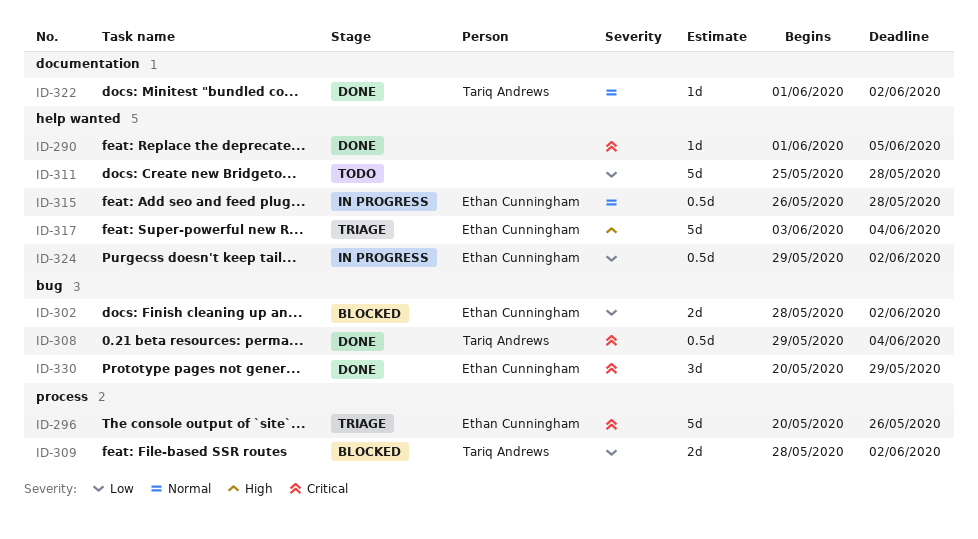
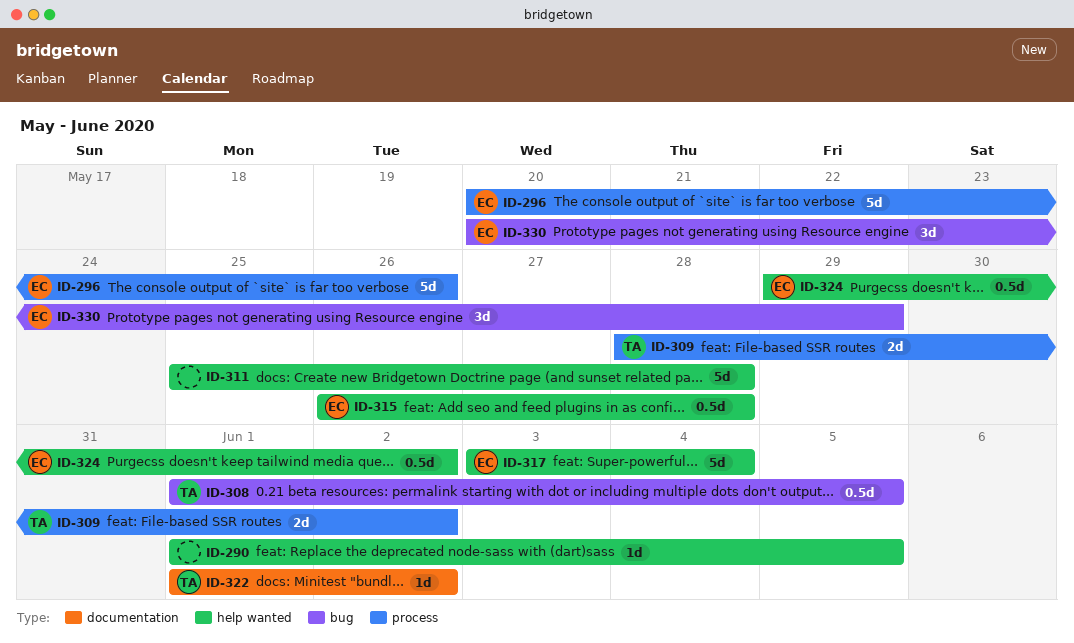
ID-302: present -> none
ID-308, start: May 29 -> Jun 1
ID-308, due: Jun 4 -> Jun 5

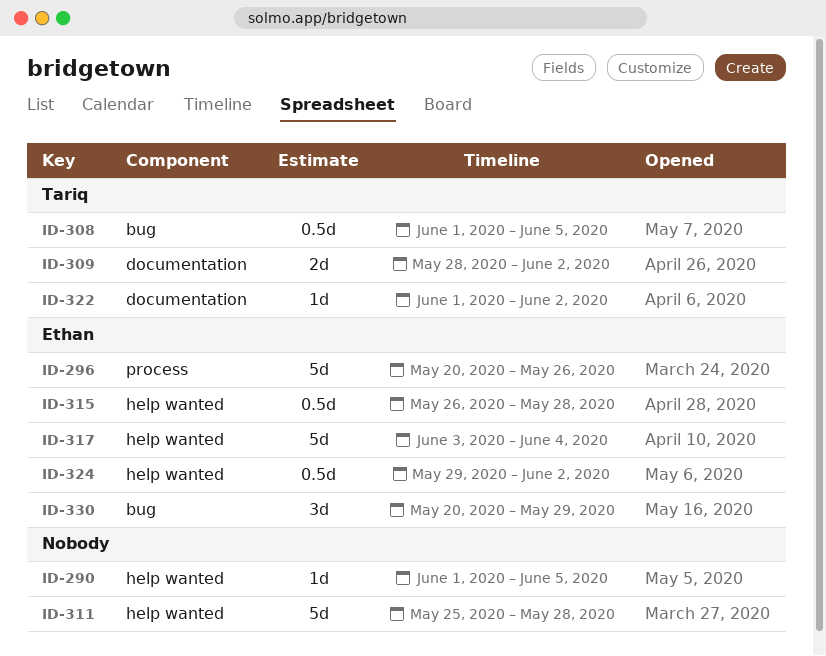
ID-309, label: process -> documentation

